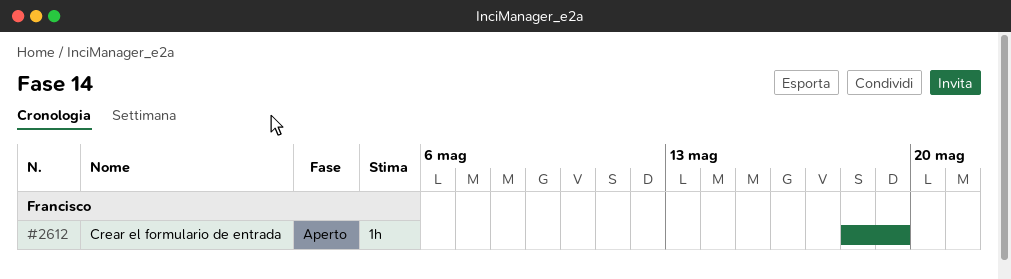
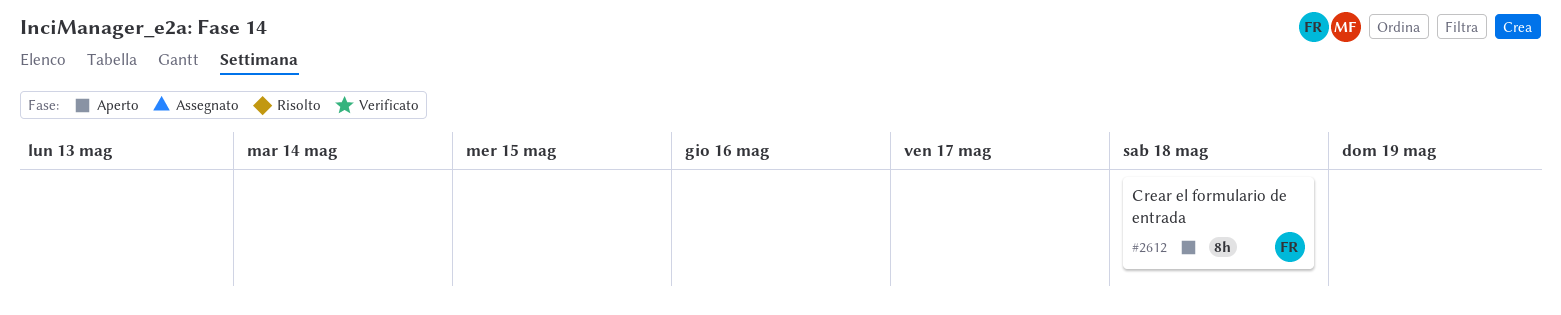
#2612, estimate: 1h -> 8h
#2612, due: May 19 -> May 18

